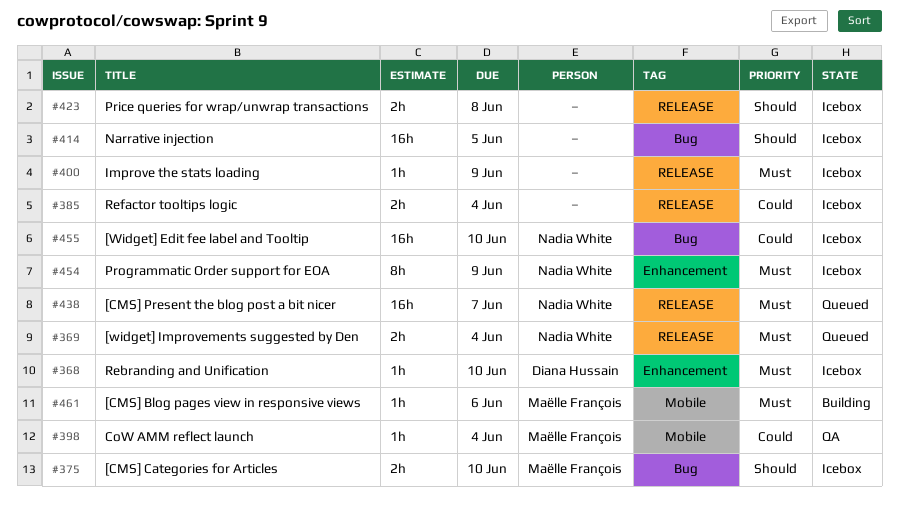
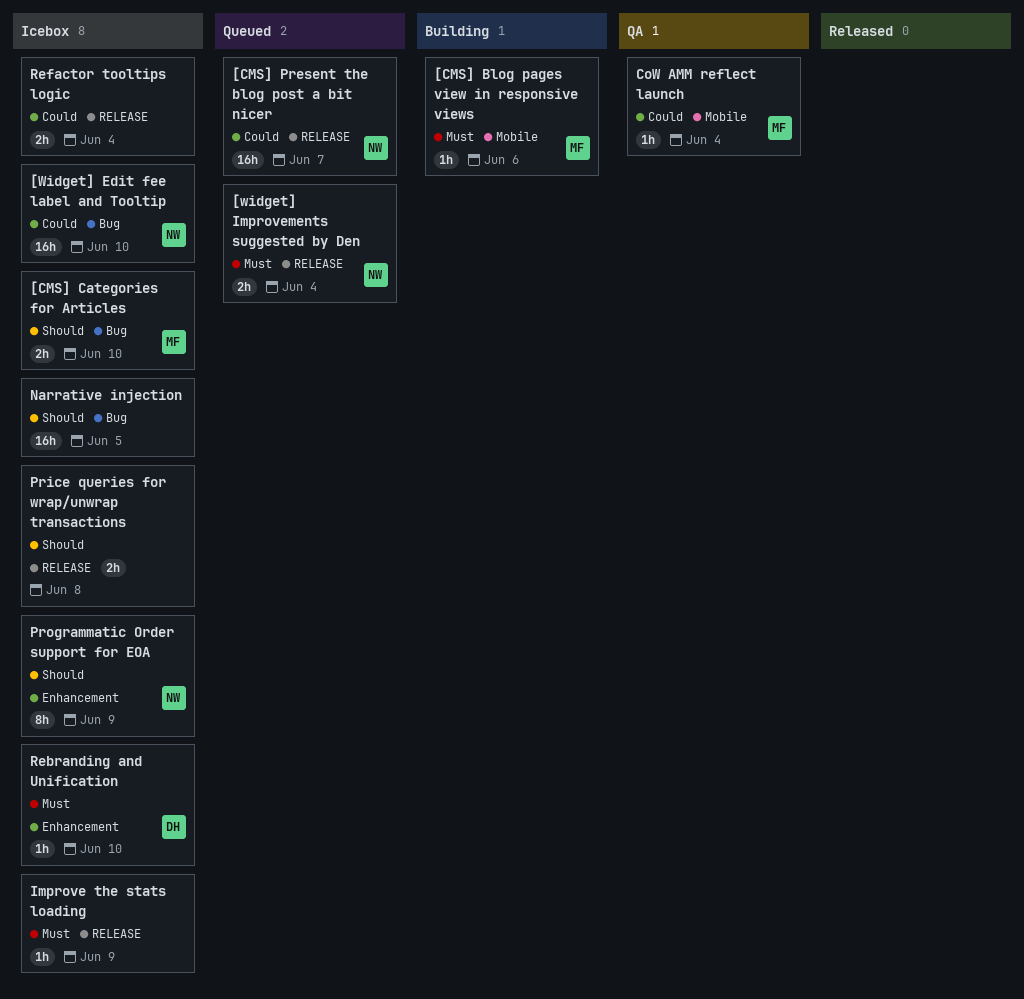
[CMS] Present the blog post a bit nicer, priority: Must -> Could
Programmatic Order support for EOA, priority: Must -> Should

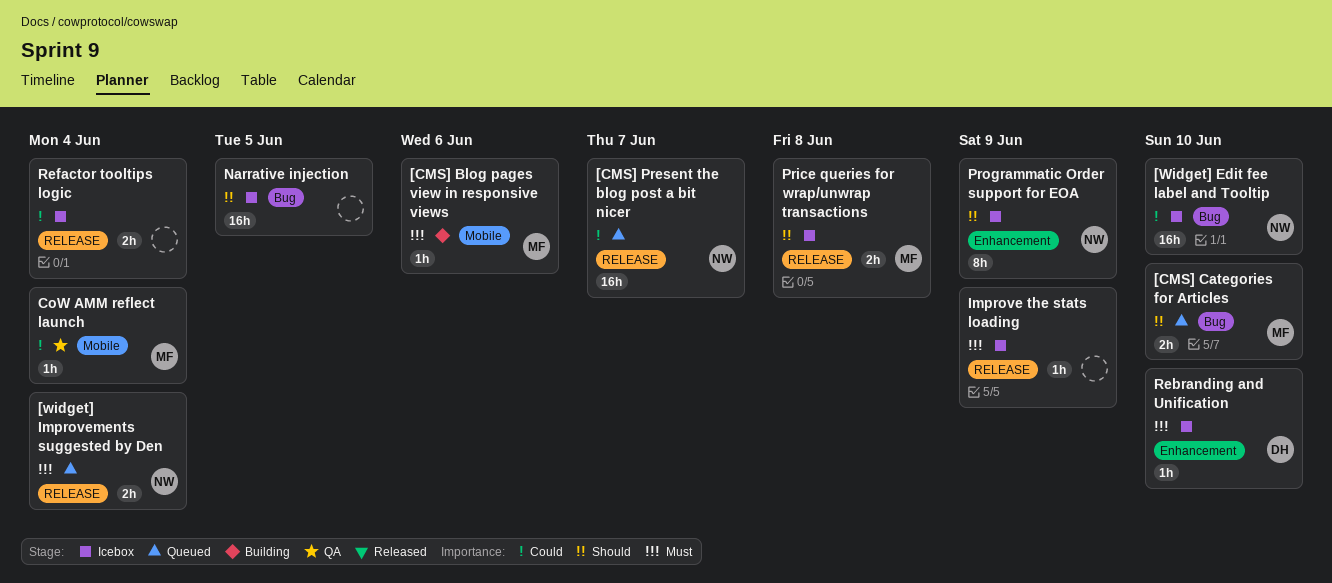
[CMS] Categories for Articles, status: Icebox -> Queued
Price queries for wrap/unwrap transactions, owner: none -> MF

